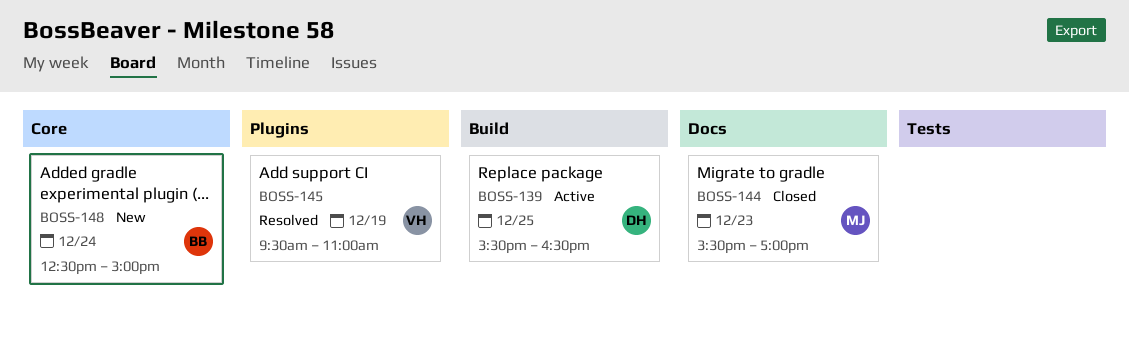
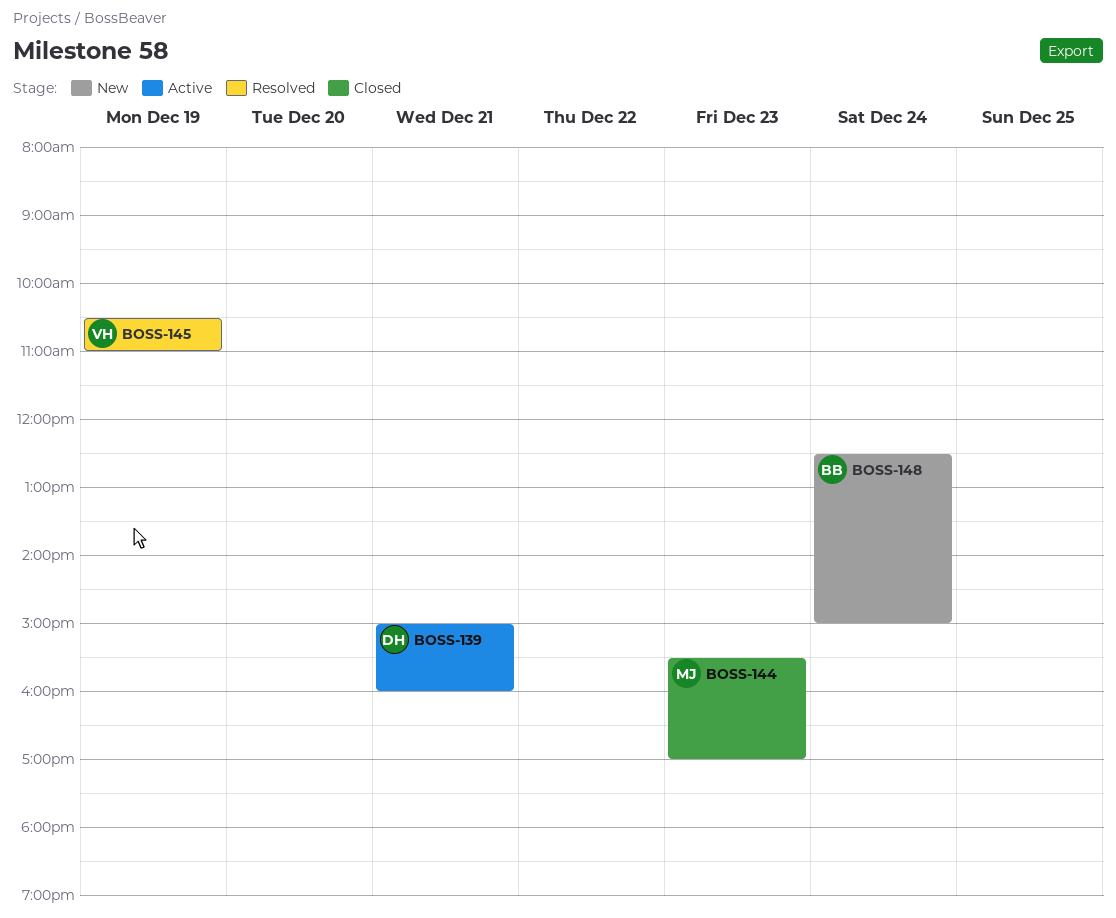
BOSS-139, day: Dec 25 -> Dec 21
BOSS-139, begins: 15:30 -> 15:00
BOSS-139, ends: 16:30 -> 16:00
BOSS-145, begins: 09:30 -> 10:30

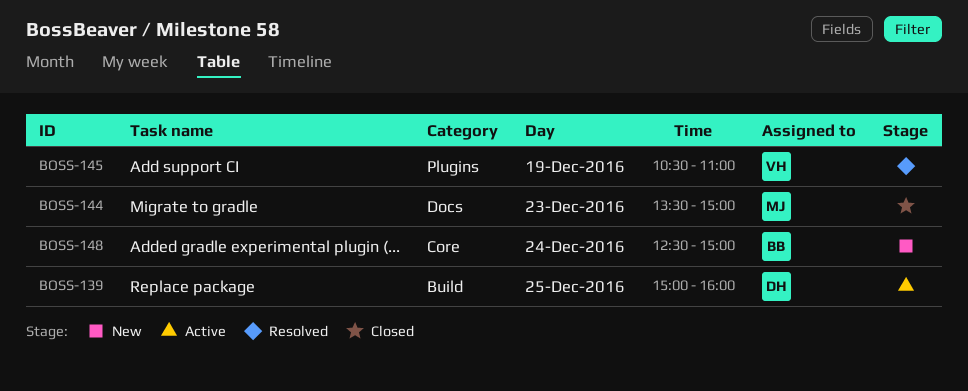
BOSS-139, day: Dec 21 -> Dec 25
BOSS-144, begins: 15:30 -> 13:30
BOSS-144, ends: 17:00 -> 15:00

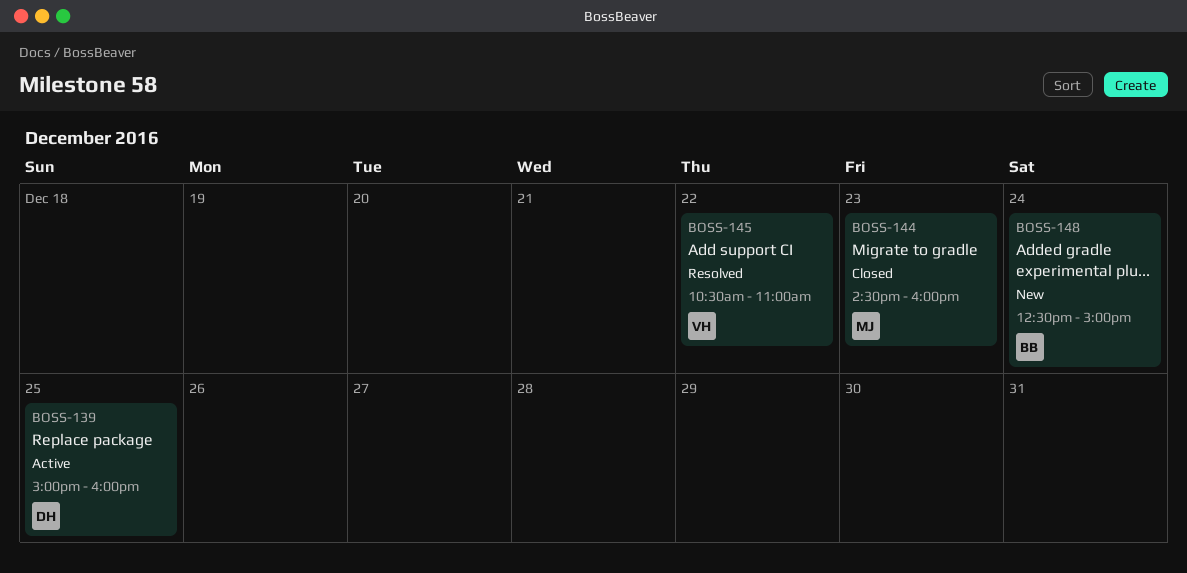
BOSS-144, begins: 13:30 -> 14:30
BOSS-144, ends: 15:00 -> 16:00
BOSS-145, day: Dec 19 -> Dec 22

